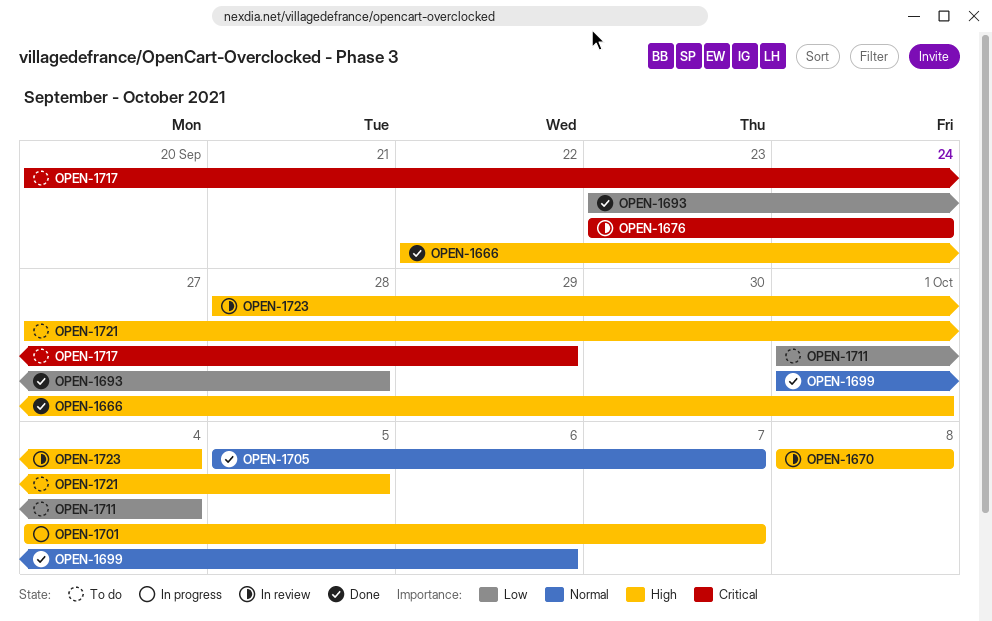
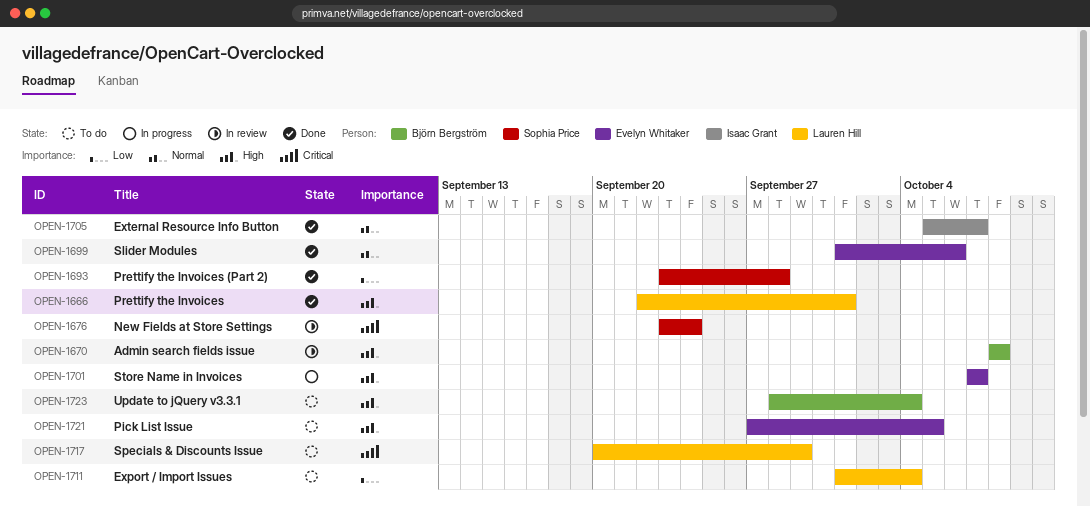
OPEN-1701, start: Oct 4 -> Oct 7
OPEN-1723, status: In review -> To do

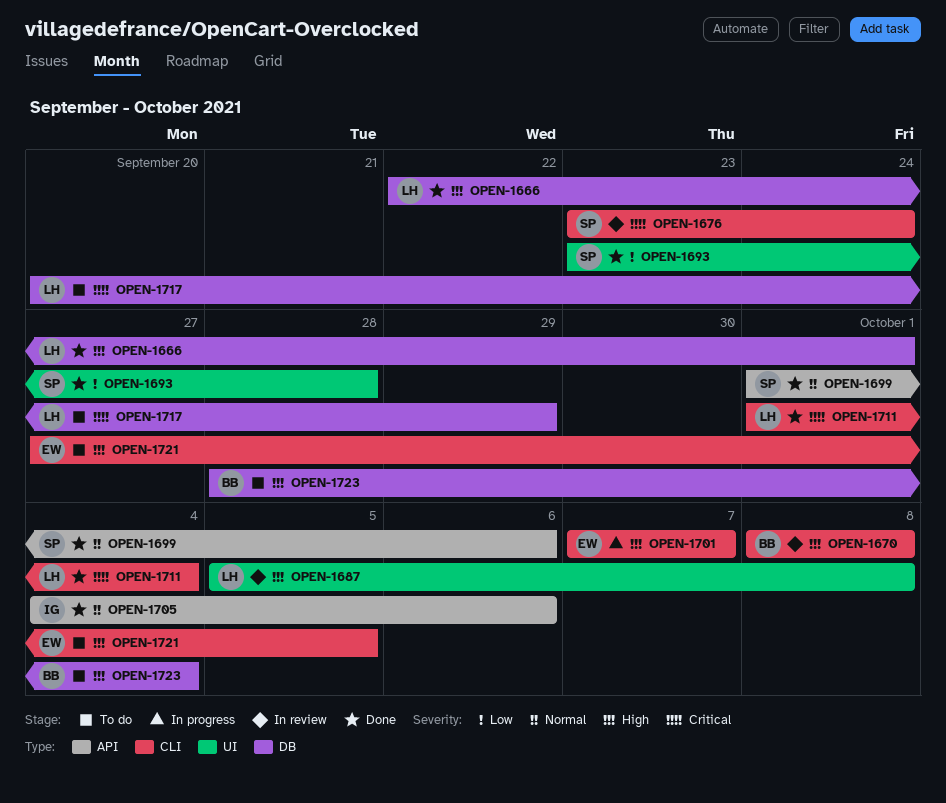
OPEN-1687: none -> present
OPEN-1699, owner: Evelyn Whitaker -> Sophia Price
OPEN-1705, start: Oct 5 -> Oct 4
OPEN-1705, due: Oct 7 -> Oct 6
OPEN-1711, status: To do -> Done
OPEN-1711, priority: Low -> Critical

